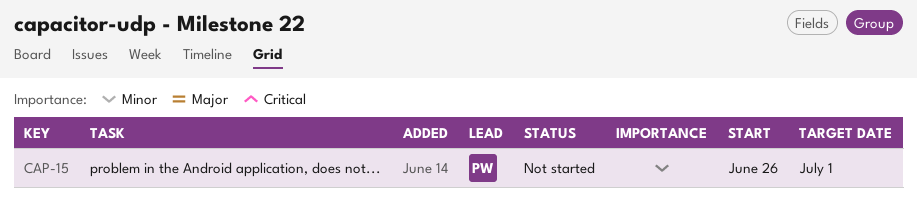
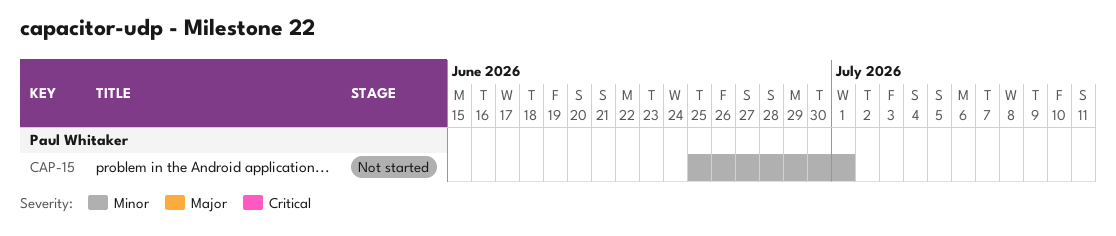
CAP-15, start: Jun 26 -> Jun 25

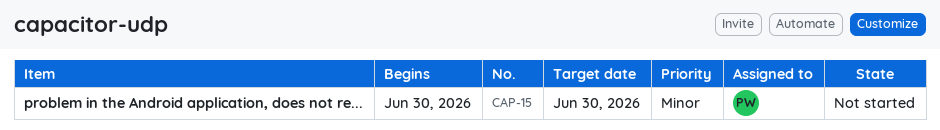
CAP-15, start: Jun 25 -> Jun 30
CAP-15, due: Jul 1 -> Jun 30

